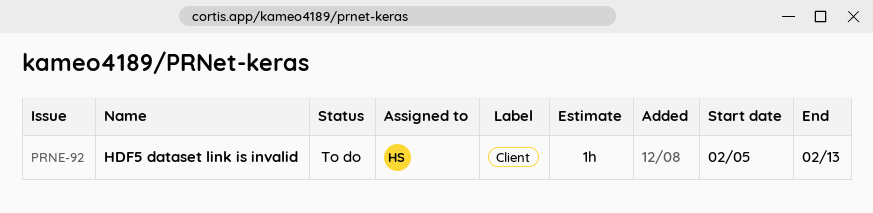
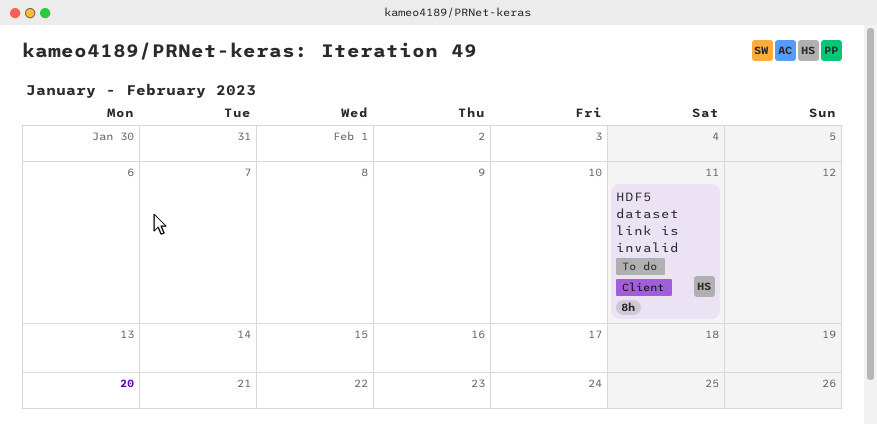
HDF5 dataset link is invalid, estimate: 1h -> 8h
HDF5 dataset link is invalid, due: Feb 13 -> Feb 11

